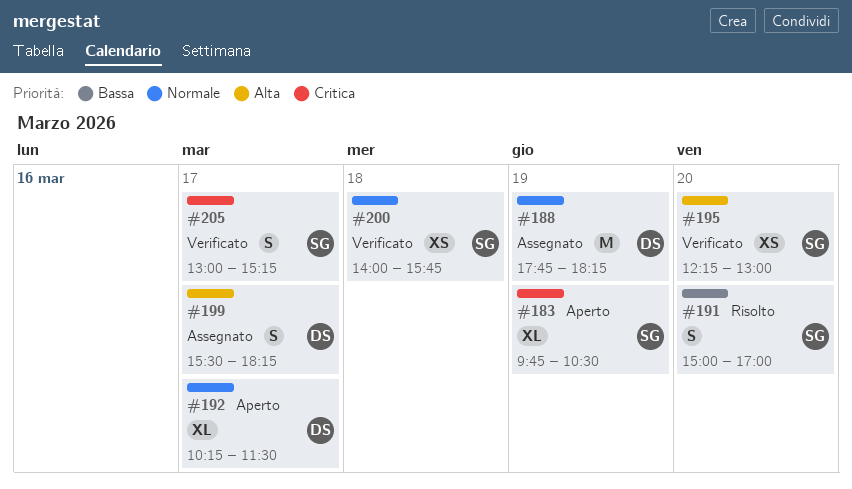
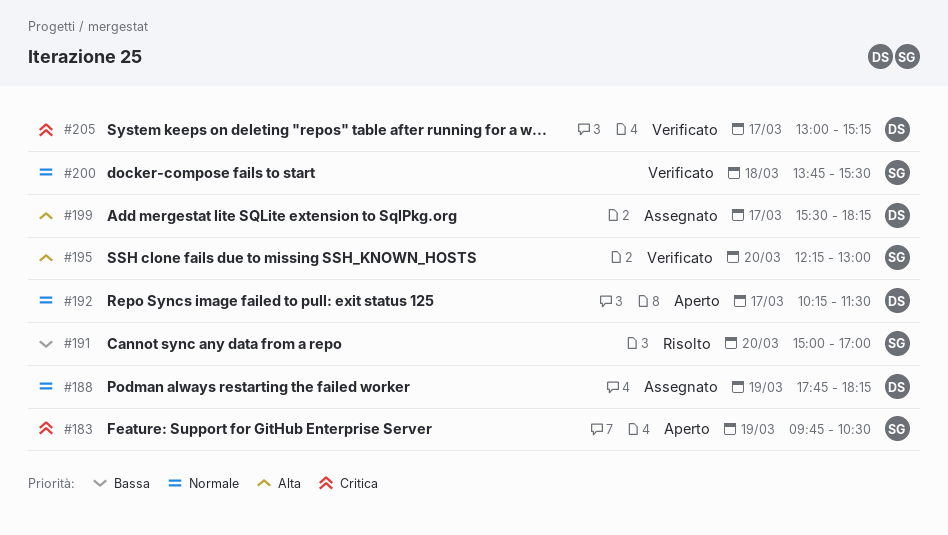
#200, begins: 14:00 -> 13:45
#200, ends: 15:45 -> 15:30
#205, owner: SG -> DS

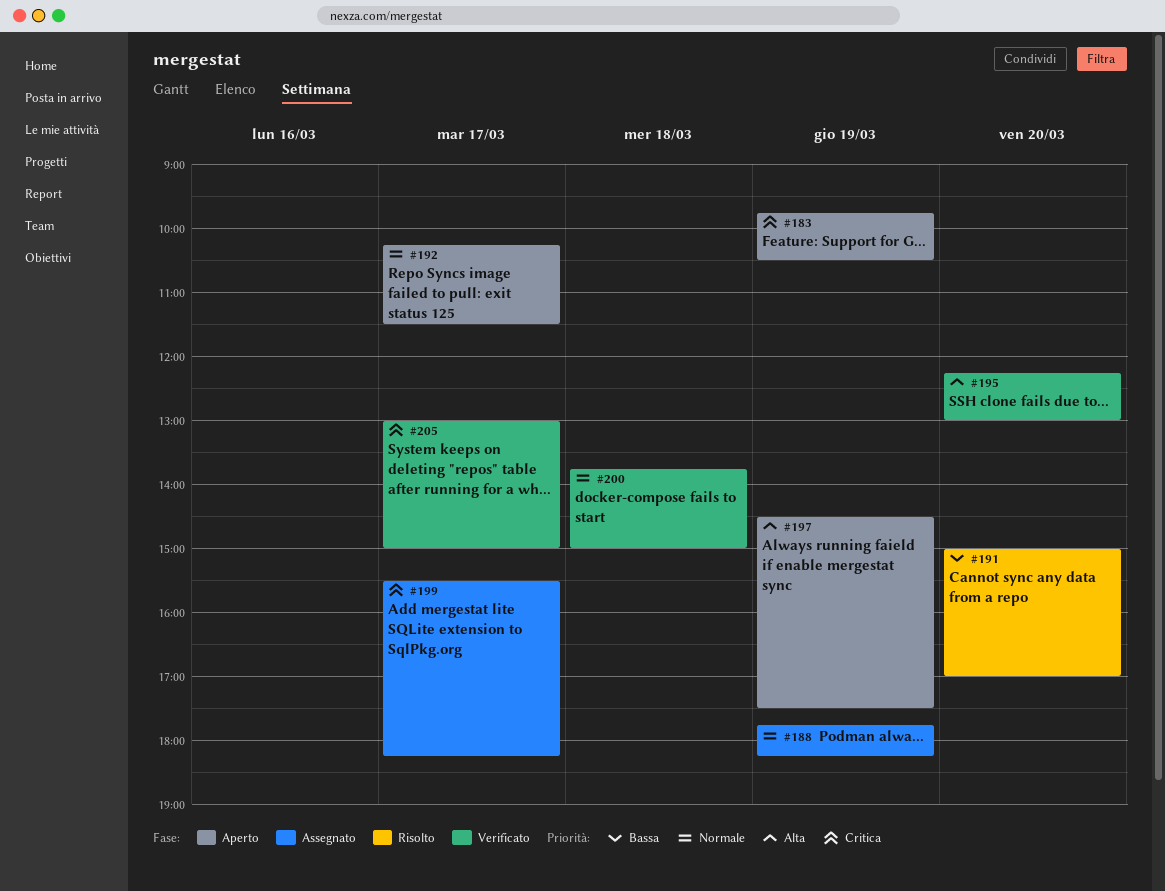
#197: none -> present
#199, priority: Alta -> Critica
#200, ends: 15:30 -> 15:00
#205, ends: 15:15 -> 15:00

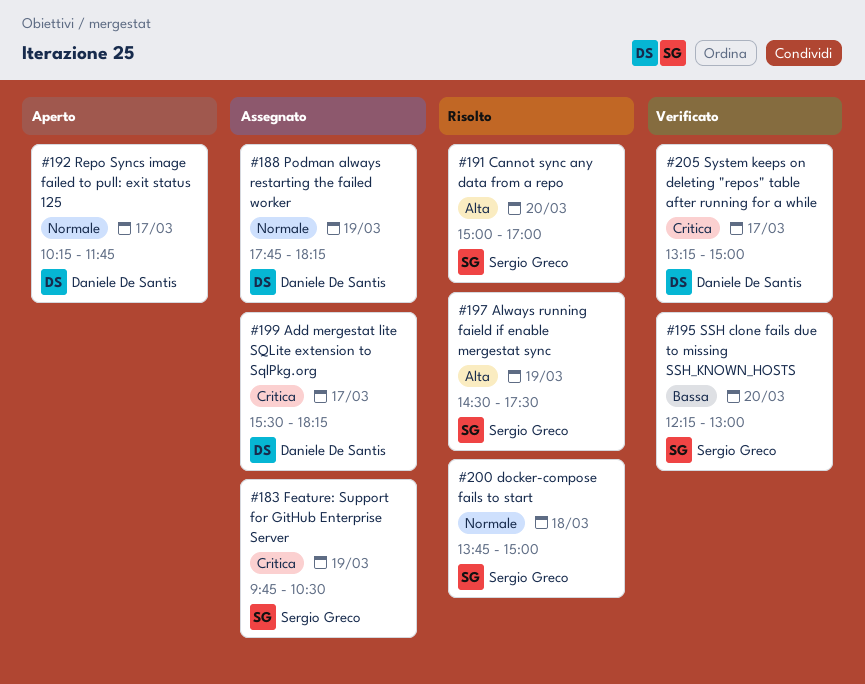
#183, status: Aperto -> Assegnato
#191, priority: Bassa -> Alta
#192, ends: 11:30 -> 11:45
#195, priority: Alta -> Bassa
#197, status: Aperto -> Risolto
#200, status: Verificato -> Risolto
#205, begins: 13:00 -> 13:15

